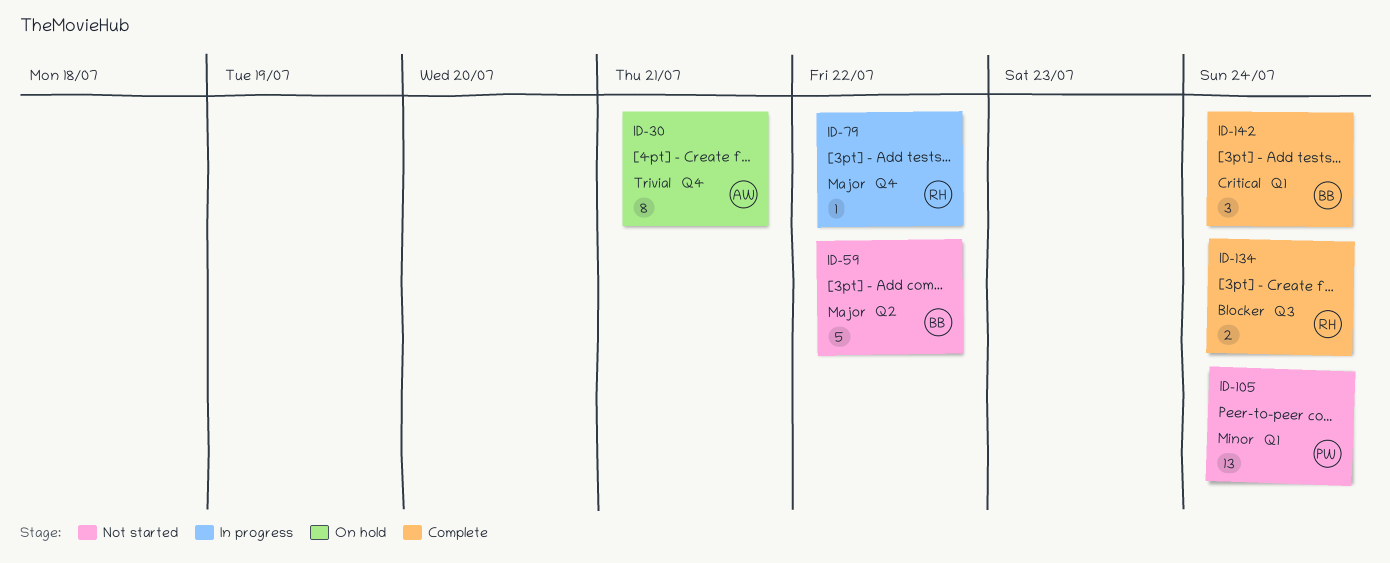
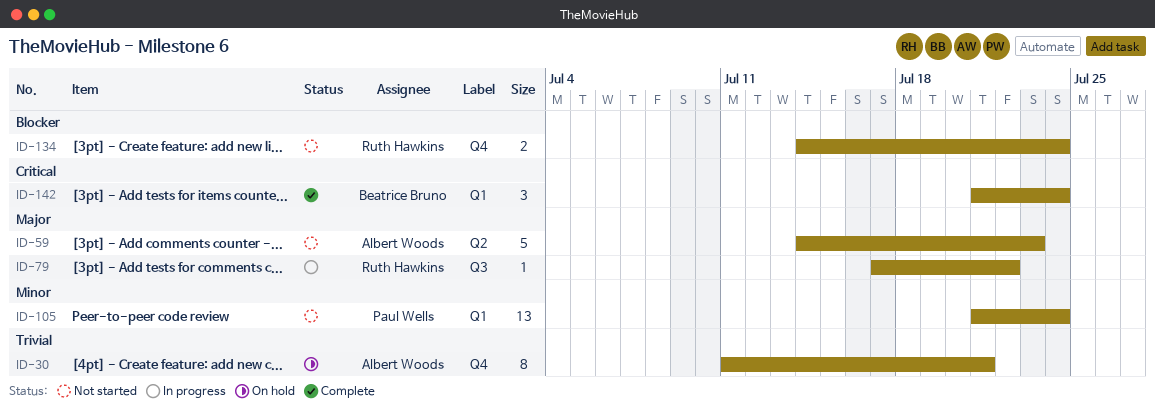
ID-59, owner: Beatrice Bruno -> Albert Woods
ID-59, due: Jul 22 -> Jul 23
ID-79, label: Q4 -> Q3
ID-134, status: Complete -> Not started
ID-134, label: Q3 -> Q4

